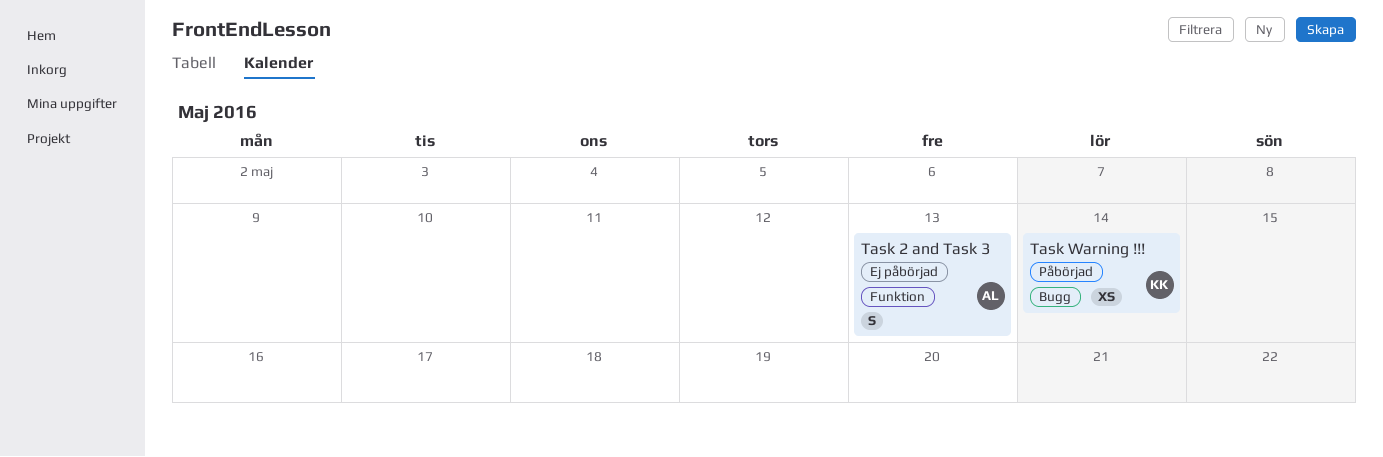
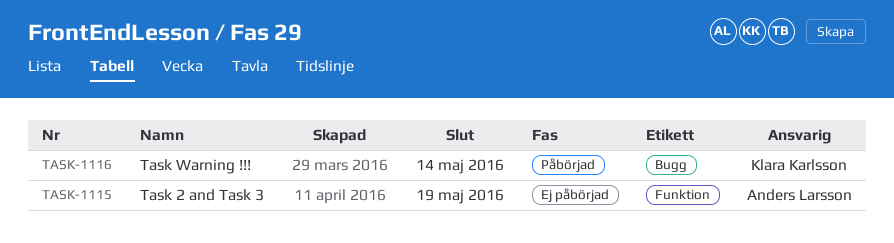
Task 2 and Task 3, due: May 13 -> May 19

